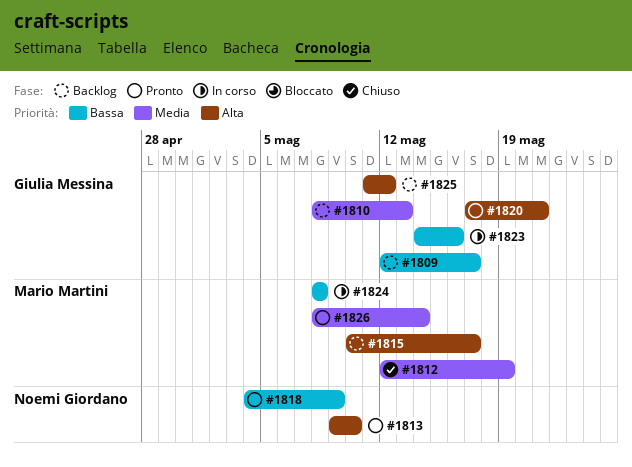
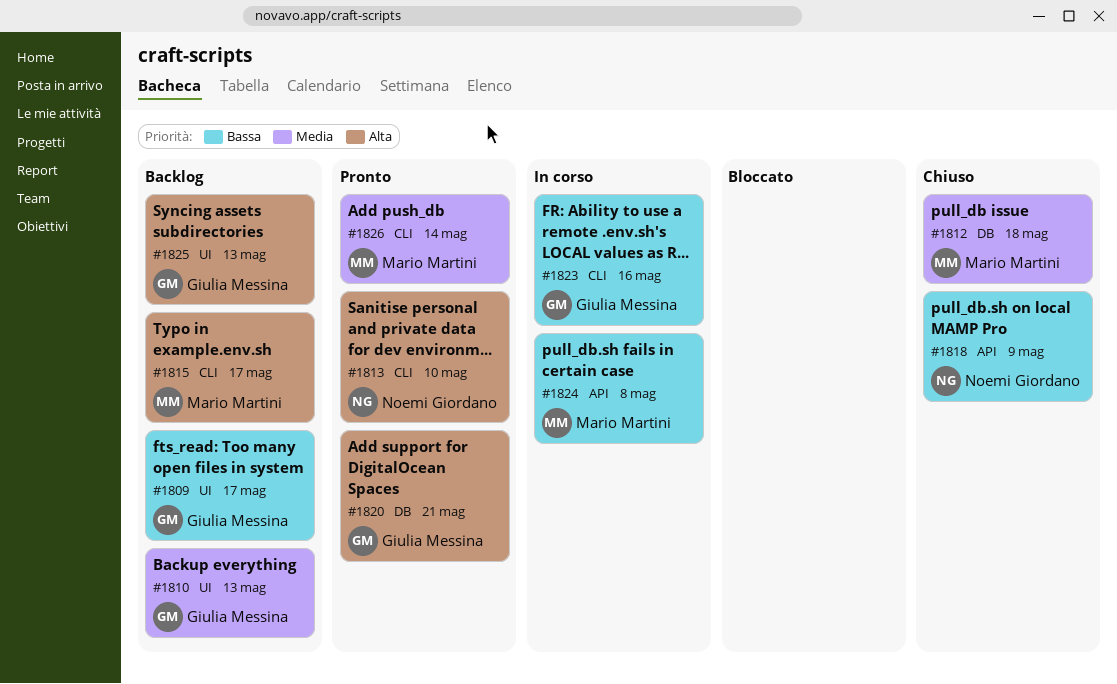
#1812, due: May 19 -> May 18
#1818, status: Pronto -> Chiuso
#1825, due: May 12 -> May 13

